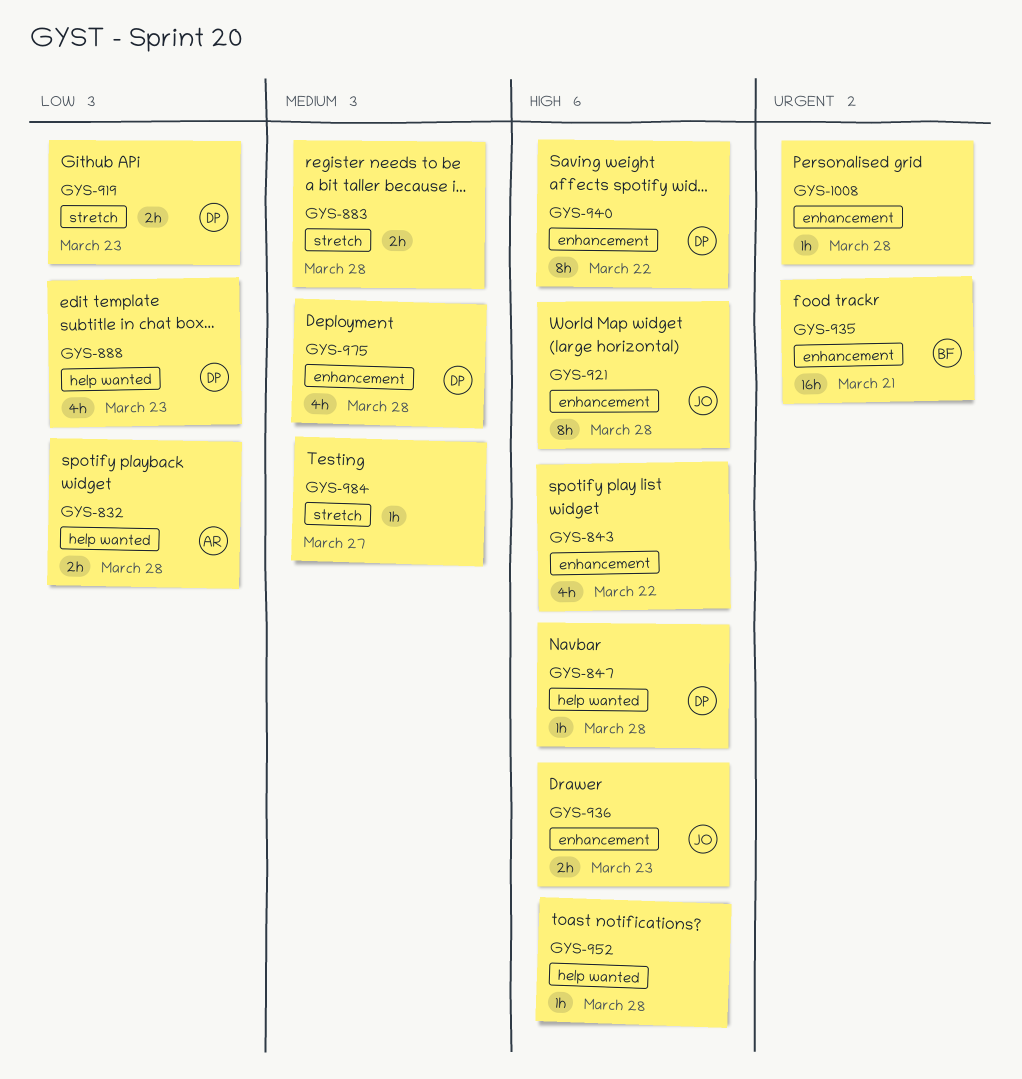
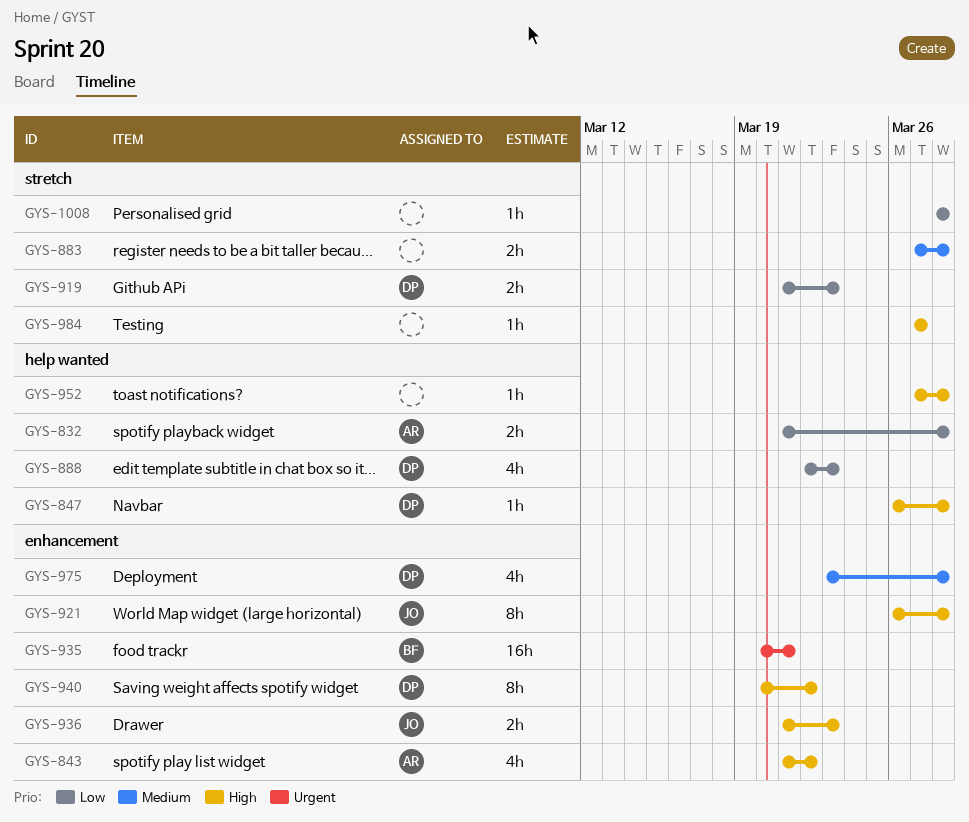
GYS-843, owner: none -> AR
GYS-984, priority: Medium -> High
GYS-1008, priority: Urgent -> Low
GYS-1008, label: enhancement -> stretch

